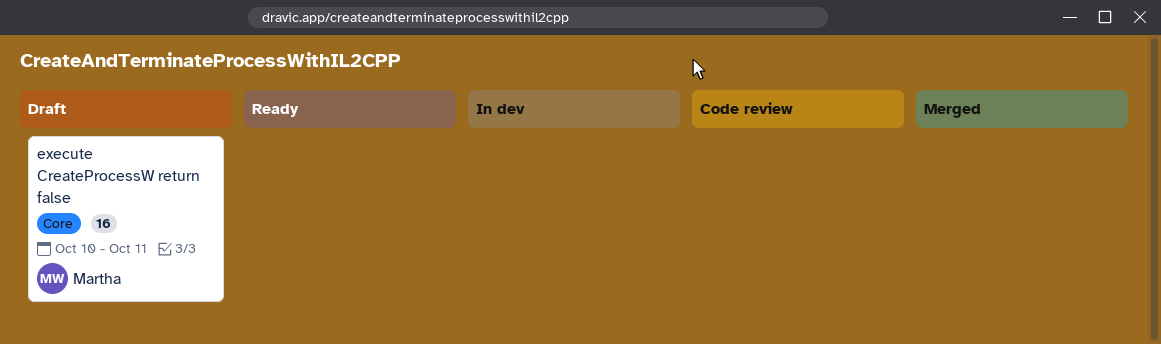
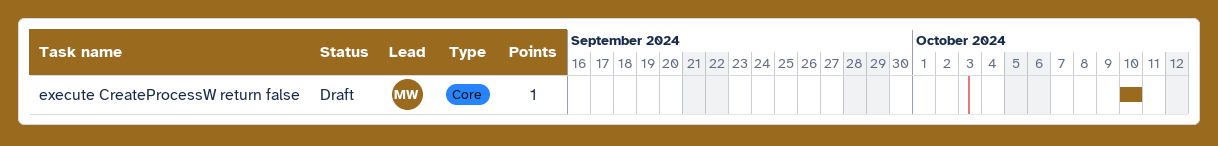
execute CreateProcessW return false, estimate: 16 -> 1
execute CreateProcessW return false, due: Oct 11 -> Oct 10

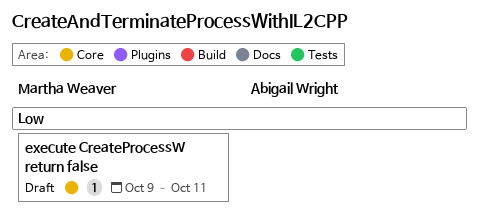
execute CreateProcessW return false, start: Oct 10 -> Oct 9
execute CreateProcessW return false, due: Oct 10 -> Oct 11

